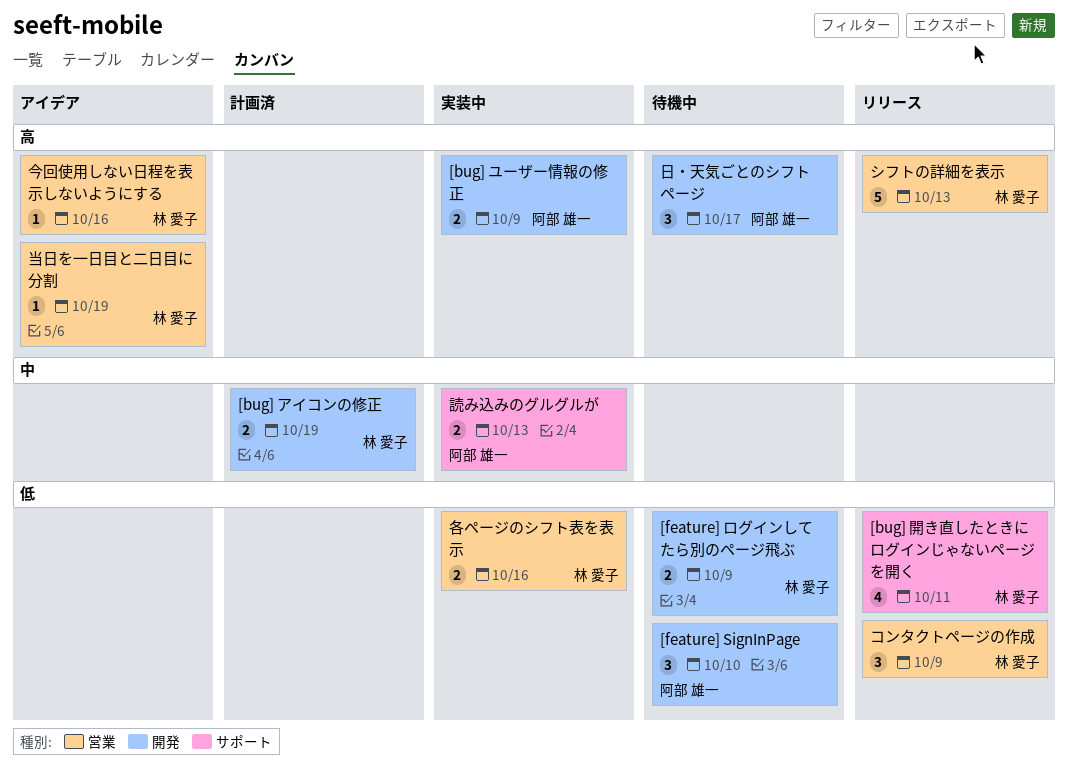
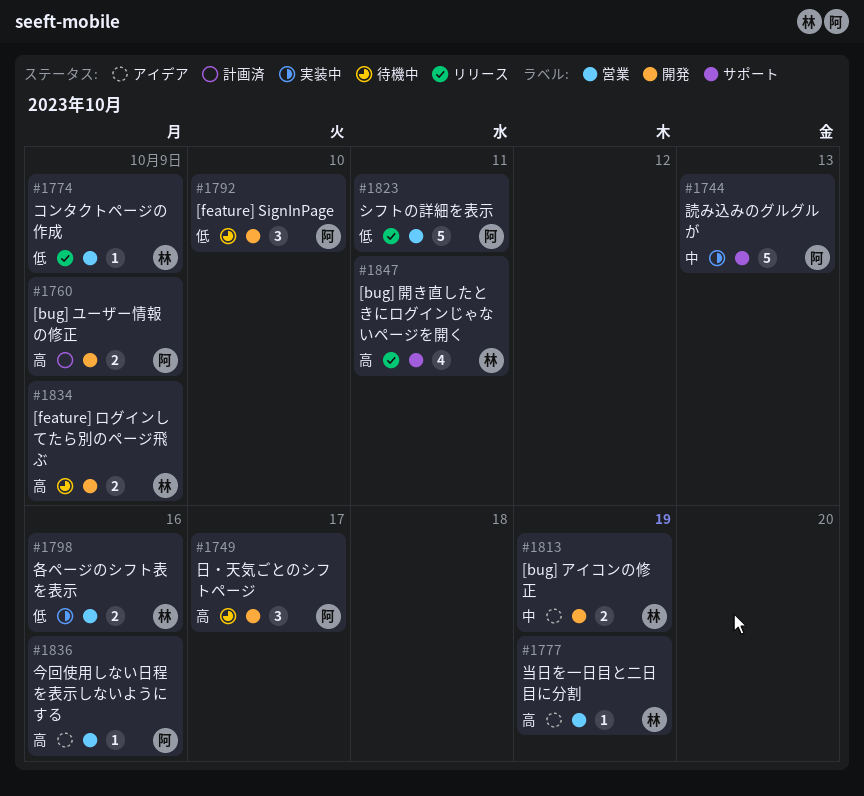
[bug] アイコンの修正, status: 計画済 -> アイデア
[bug] ユーザー情報の修正, status: 実装中 -> 計画済
[bug] 開き直したときにログインじゃないページを開く, priority: 低 -> 高
[feature] ログインしてたら別のページ飛ぶ, priority: 低 -> 高
コンタクトページの作成, estimate: 3 -> 1
シフトの詳細を表示, owner: 林 愛子 -> 阿部 雄一
シフトの詳細を表示, priority: 高 -> 低
シフトの詳細を表示, due: Oct 13 -> Oct 11
今回使用しない日程を表示しないようにする, owner: 林 愛子 -> 阿部 雄一
読み込みのグルグルが, estimate: 2 -> 5

